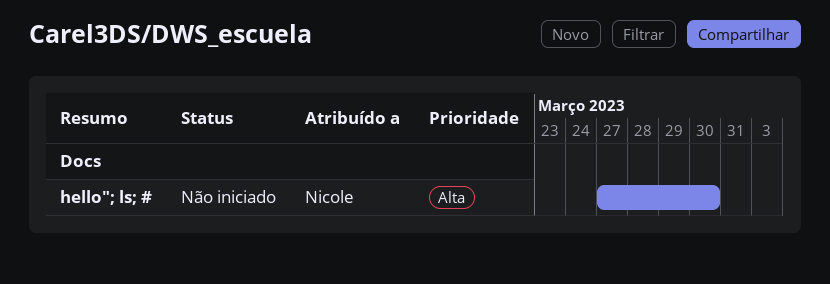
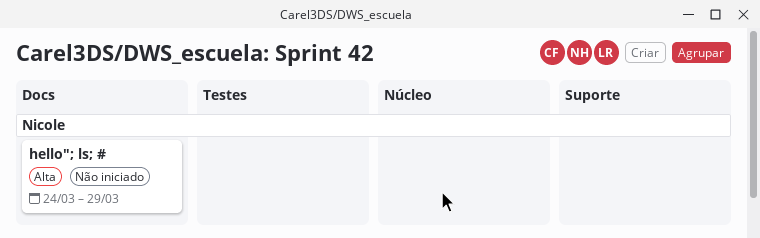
hello"; ls; #, start: Mar 27 -> Mar 24
hello"; ls; #, due: Mar 30 -> Mar 29

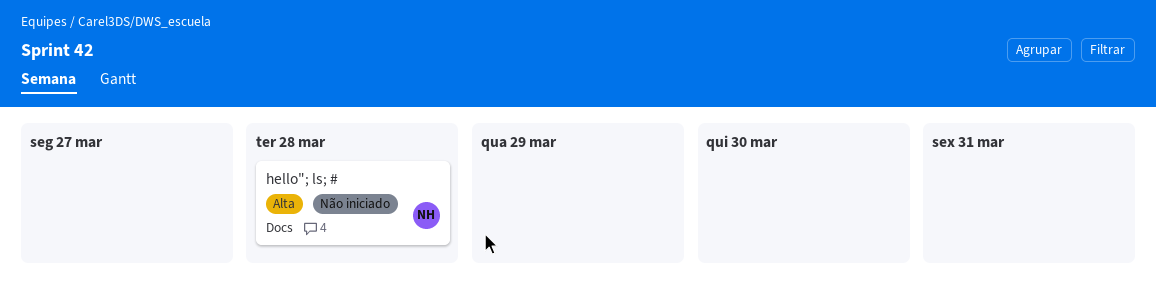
hello"; ls; #, due: Mar 29 -> Mar 28

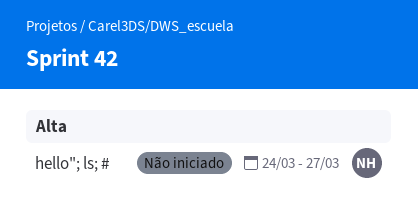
hello"; ls; #, due: Mar 28 -> Mar 27

